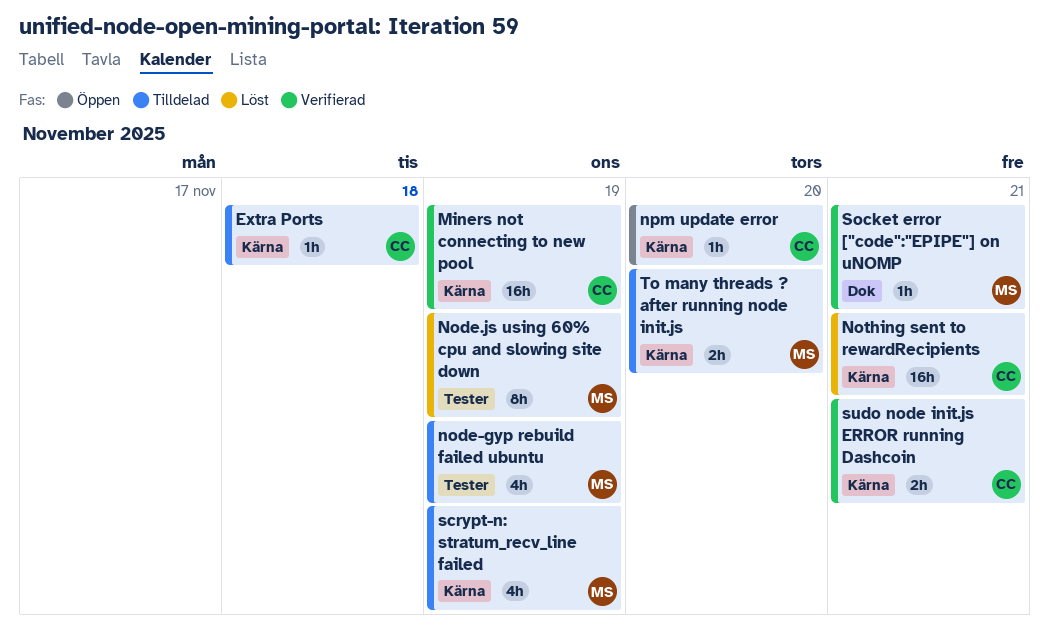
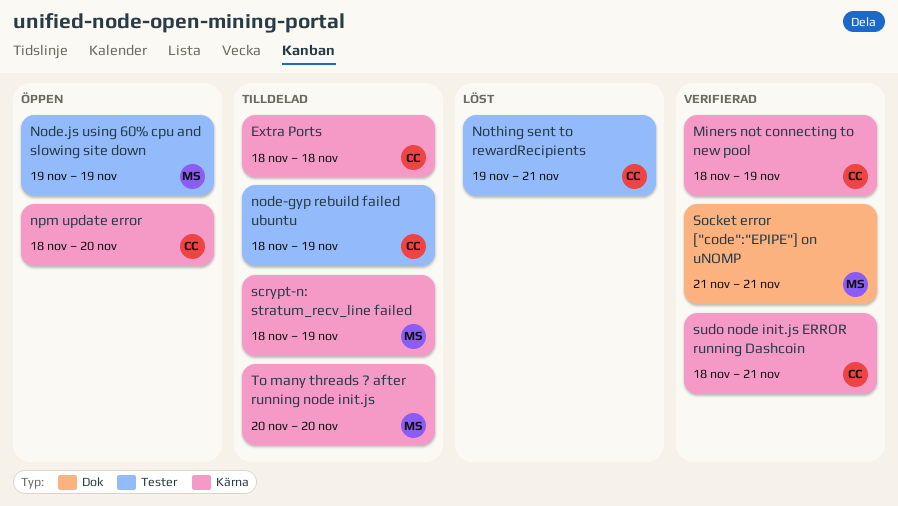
node-gyp rebuild failed ubuntu, owner: MS -> CC
Node.js using 60% cpu and slowing site down, status: Löst -> Öppen
Nothing sent to rewardRecipients, label: Kärna -> Tester

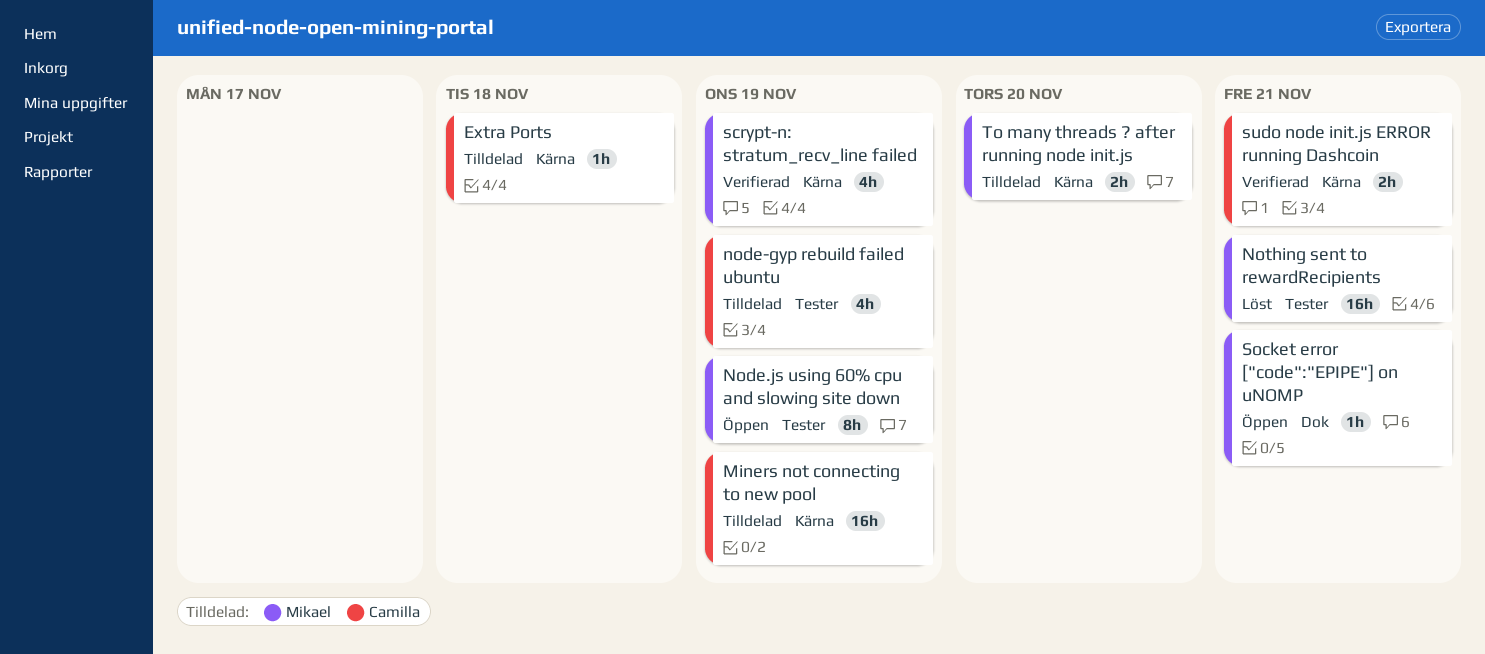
Miners not connecting to new pool, status: Verifierad -> Tilldelad
Nothing sent to rewardRecipients, owner: Camilla -> Mikael
npm update error: present -> none
scrypt-n: stratum_recv_line failed, status: Tilldelad -> Verifierad
Socket error ["code":"EPIPE"] on uNOMP, status: Verifierad -> Öppen

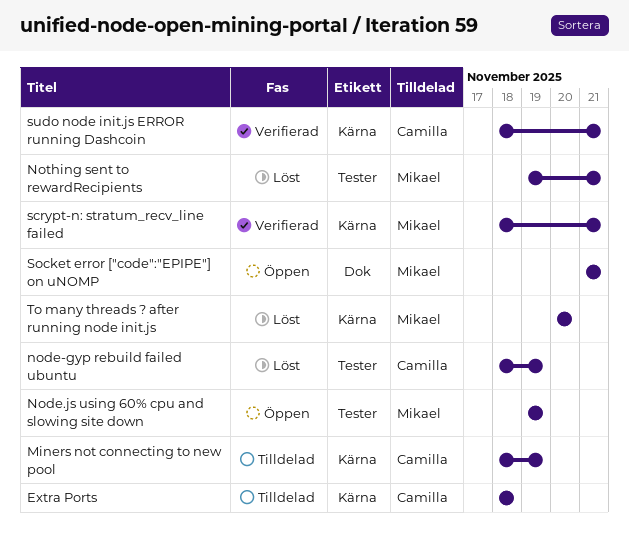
node-gyp rebuild failed ubuntu, status: Tilldelad -> Löst
scrypt-n: stratum_recv_line failed, due: Nov 19 -> Nov 21
To many threads ? after running node init.js, status: Tilldelad -> Löst

